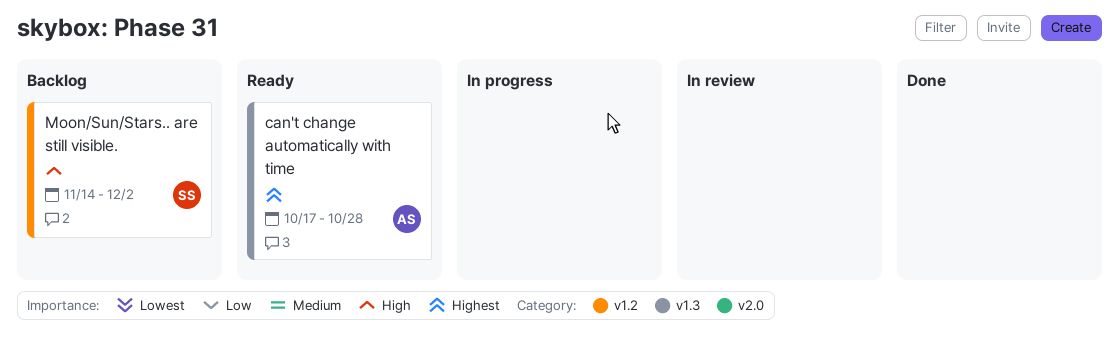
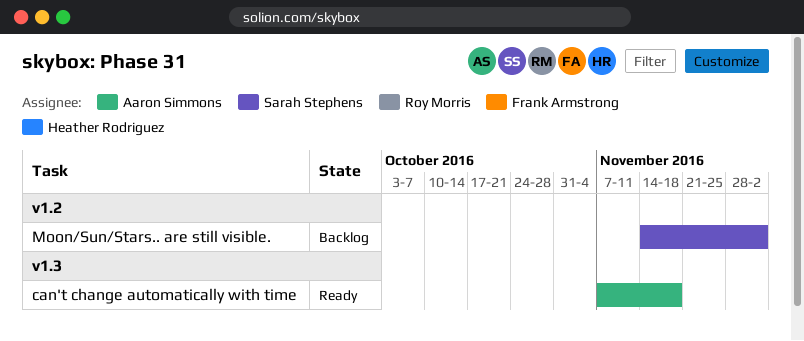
can't change automatically with time, start: Oct 17 -> Nov 7
can't change automatically with time, due: Oct 28 -> Nov 18

